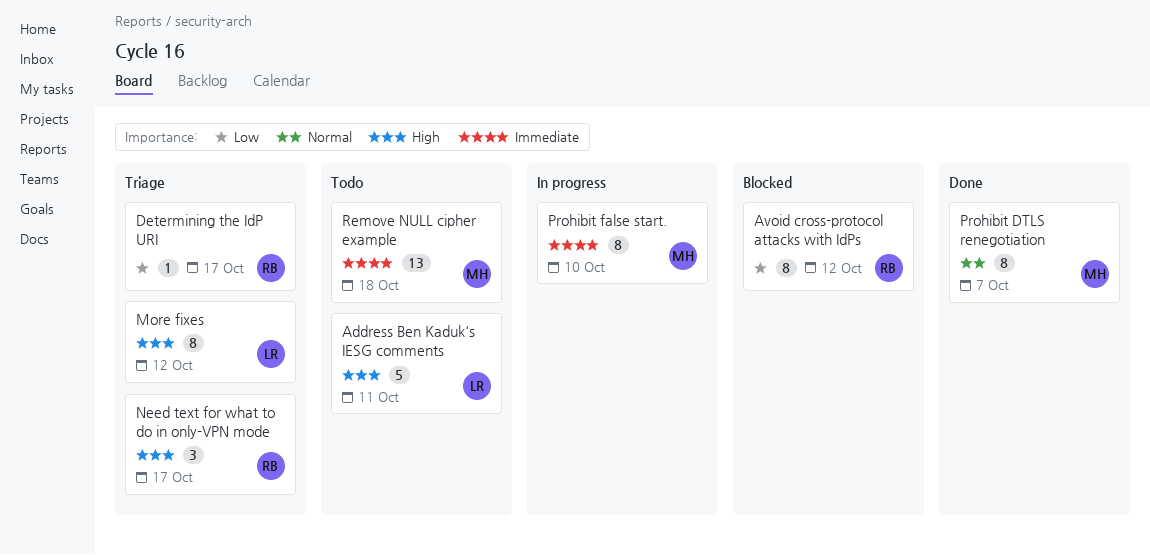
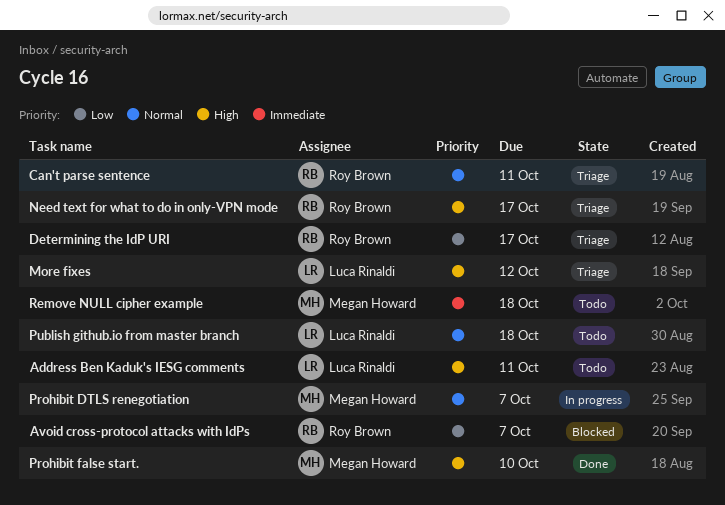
Avoid cross-protocol attacks with IdPs, due: Oct 12 -> Oct 7
Can't parse sentence: none -> present
Prohibit DTLS renegotiation, status: Done -> In progress
Prohibit false start., status: In progress -> Done
Prohibit false start., priority: Immediate -> High
Publish github.io from master branch: none -> present

